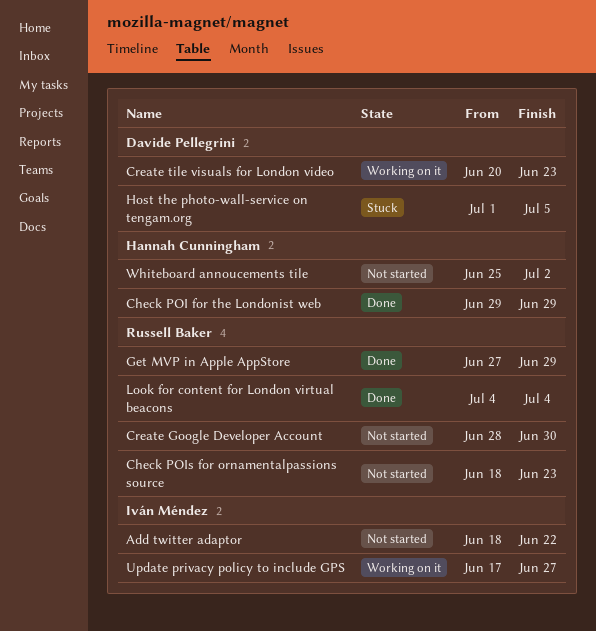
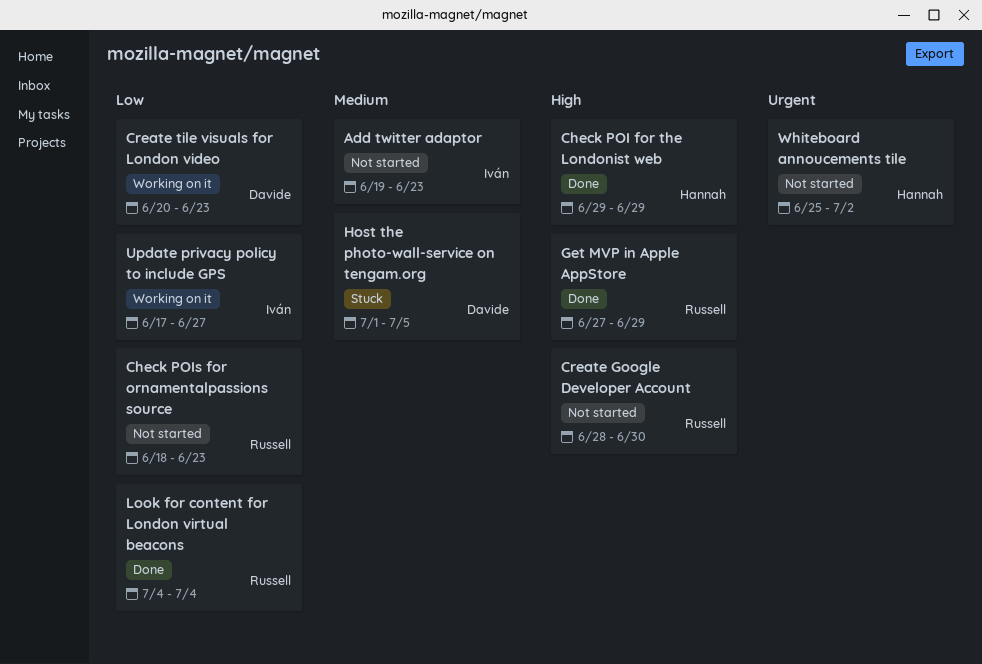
Add twitter adaptor, start: Jun 18 -> Jun 19
Add twitter adaptor, due: Jun 22 -> Jun 23

